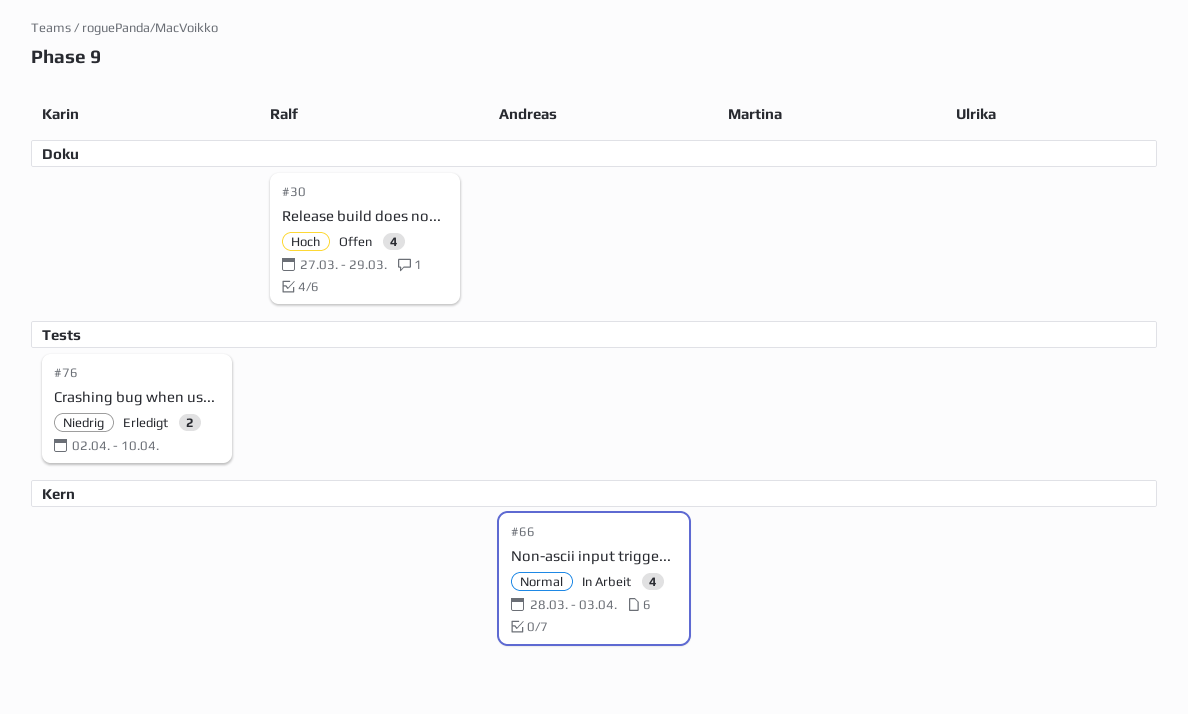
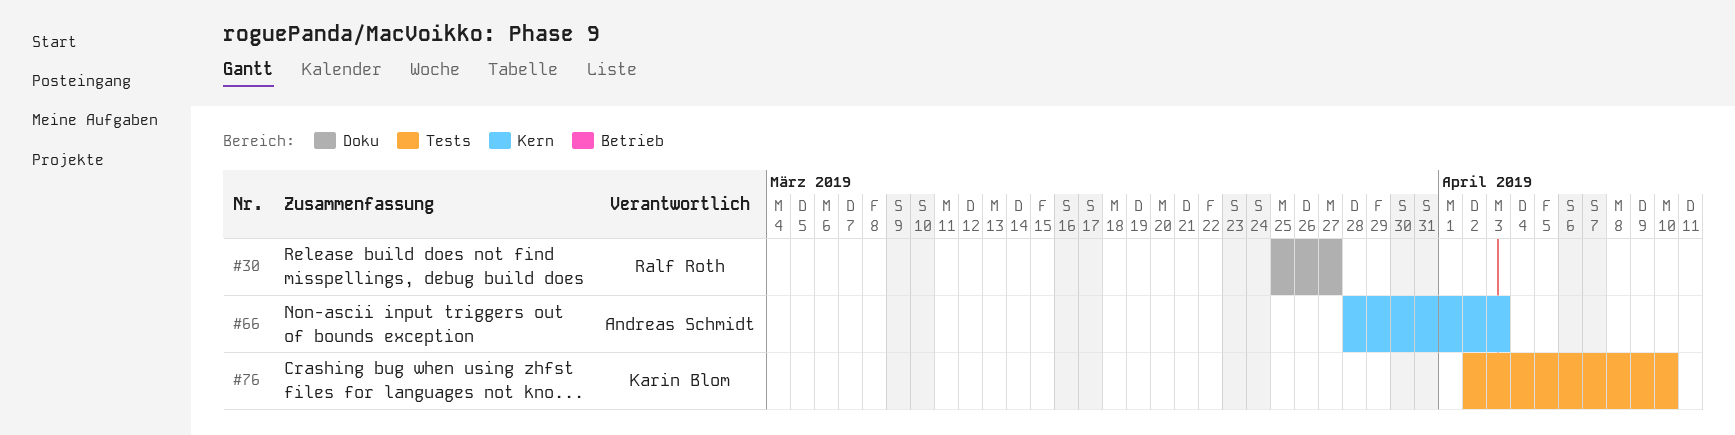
#30, start: Mar 27 -> Mar 25
#30, due: Mar 29 -> Mar 27

